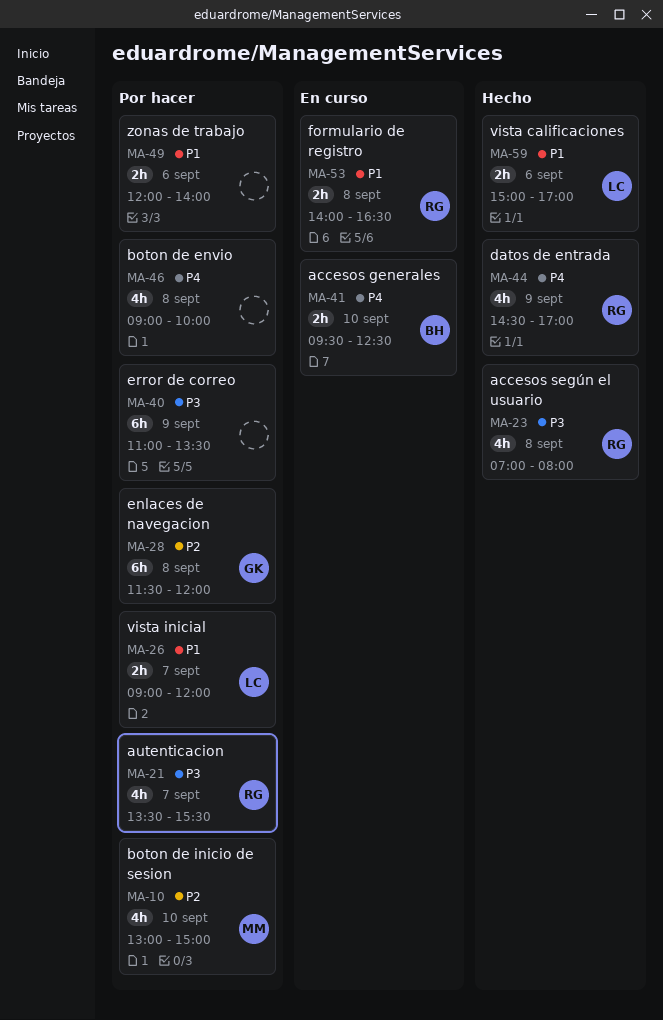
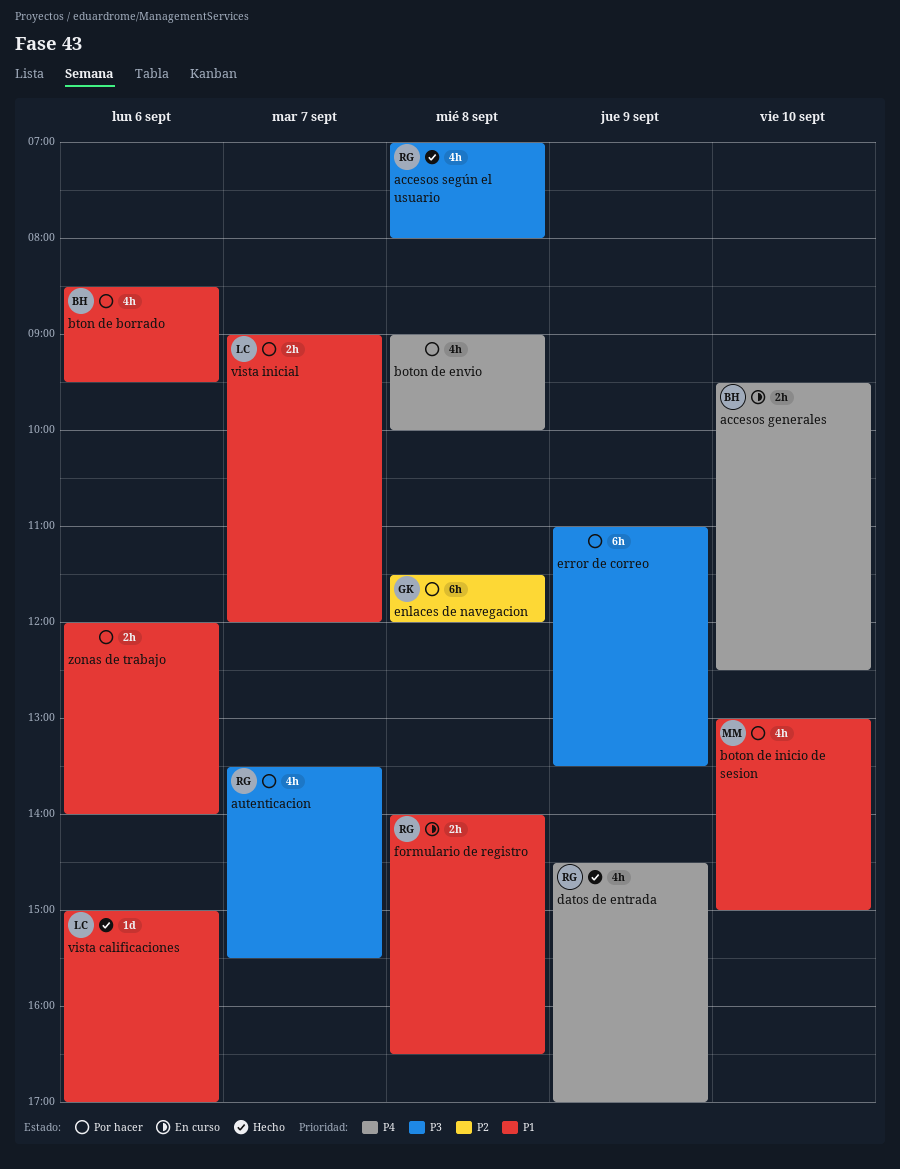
boton de inicio de sesion, priority: P2 -> P1
bton de borrado: none -> present
vista calificaciones, estimate: 2h -> 1d

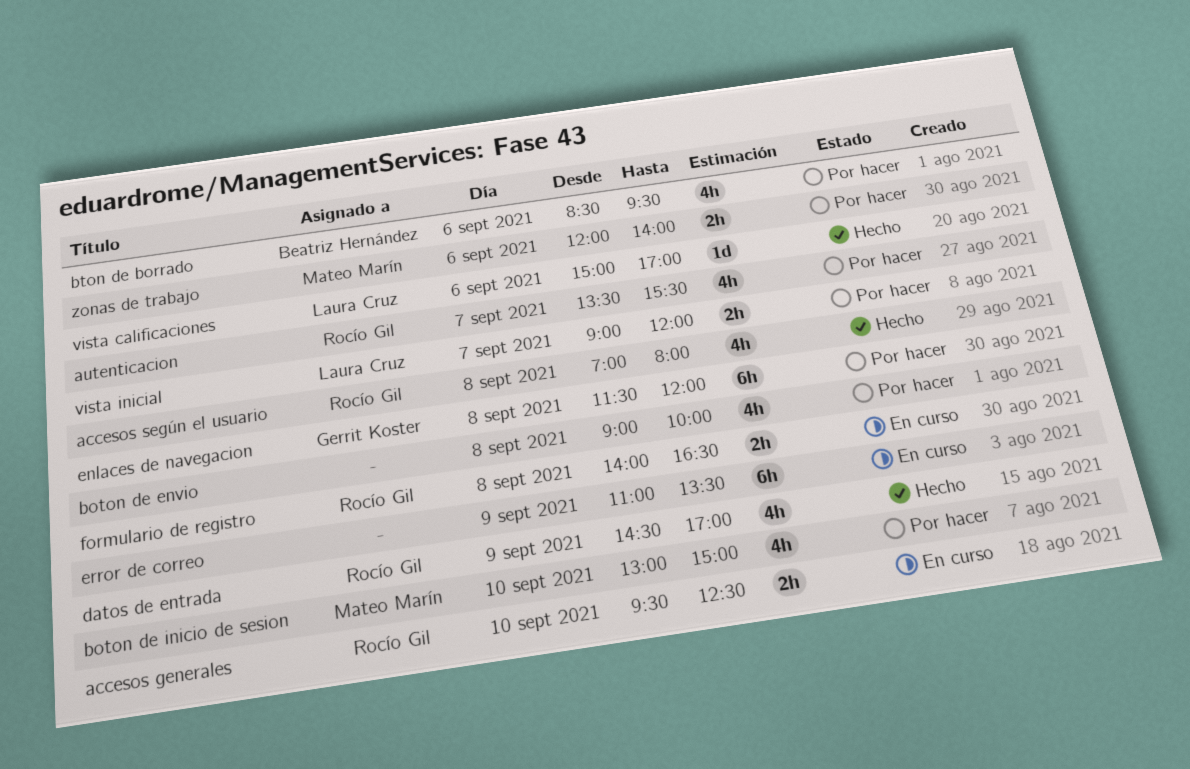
accesos generales, owner: Beatriz Hernández -> Rocío Gil
error de correo, status: Por hacer -> En curso
zonas de trabajo, owner: none -> Mateo Marín

